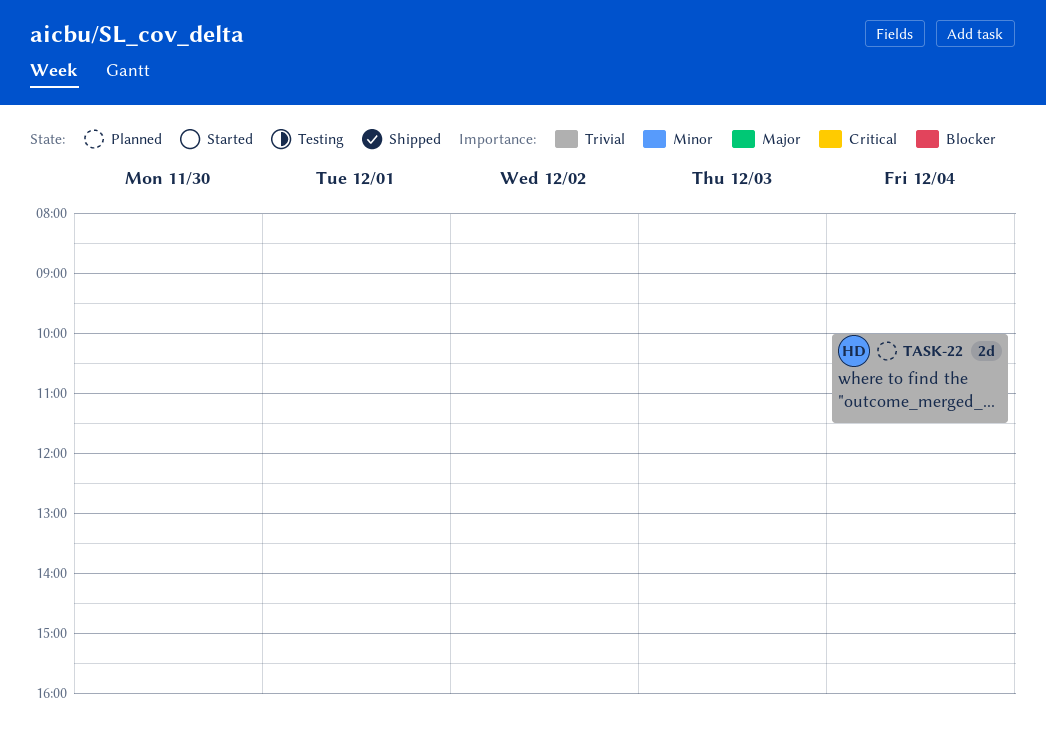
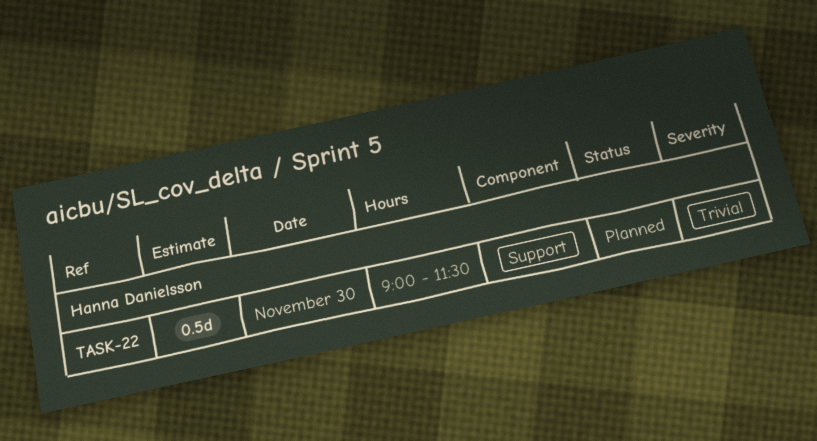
TASK-22, estimate: 2d -> 0.5d
TASK-22, day: Dec 4 -> Nov 30
TASK-22, begins: 10:00 -> 09:00

